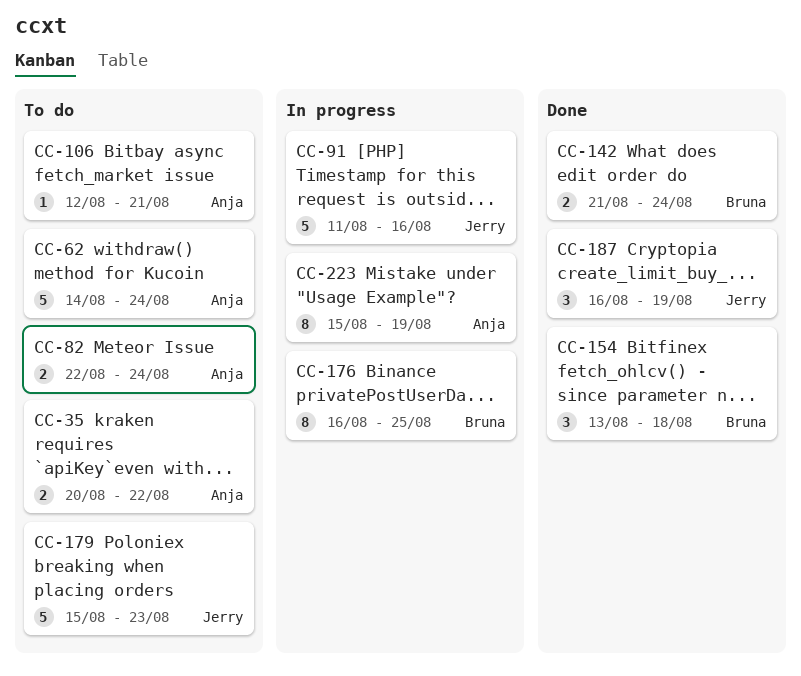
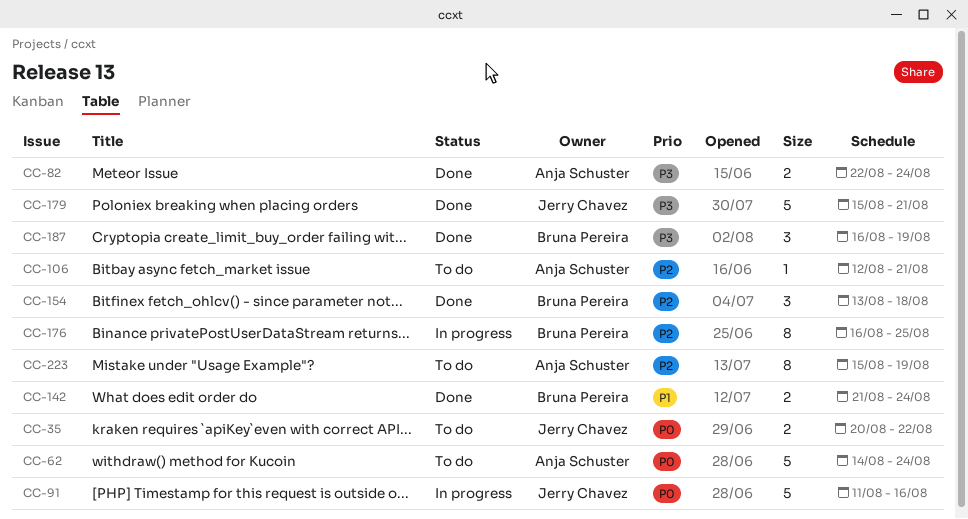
CC-35, owner: Anja Schuster -> Jerry Chavez
CC-82, status: To do -> Done
CC-179, status: To do -> Done
CC-179, due: Aug 23 -> Aug 21
CC-187, owner: Jerry Chavez -> Bruna Pereira
CC-223, status: In progress -> To do

